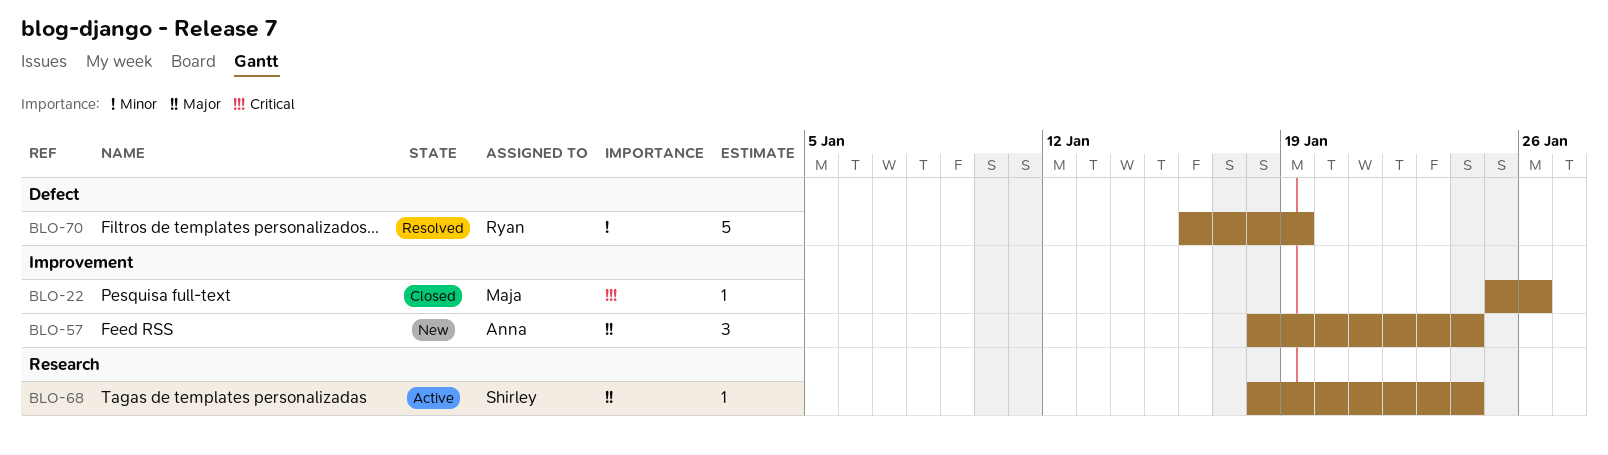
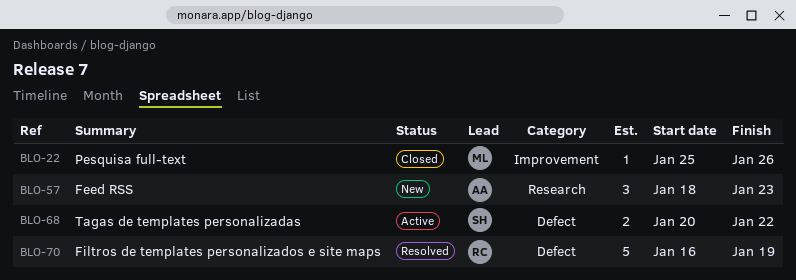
BLO-57, label: Improvement -> Research
BLO-57, due: Jan 24 -> Jan 23
BLO-68, label: Research -> Defect
BLO-68, estimate: 1 -> 2
BLO-68, start: Jan 18 -> Jan 20
BLO-68, due: Jan 24 -> Jan 22

